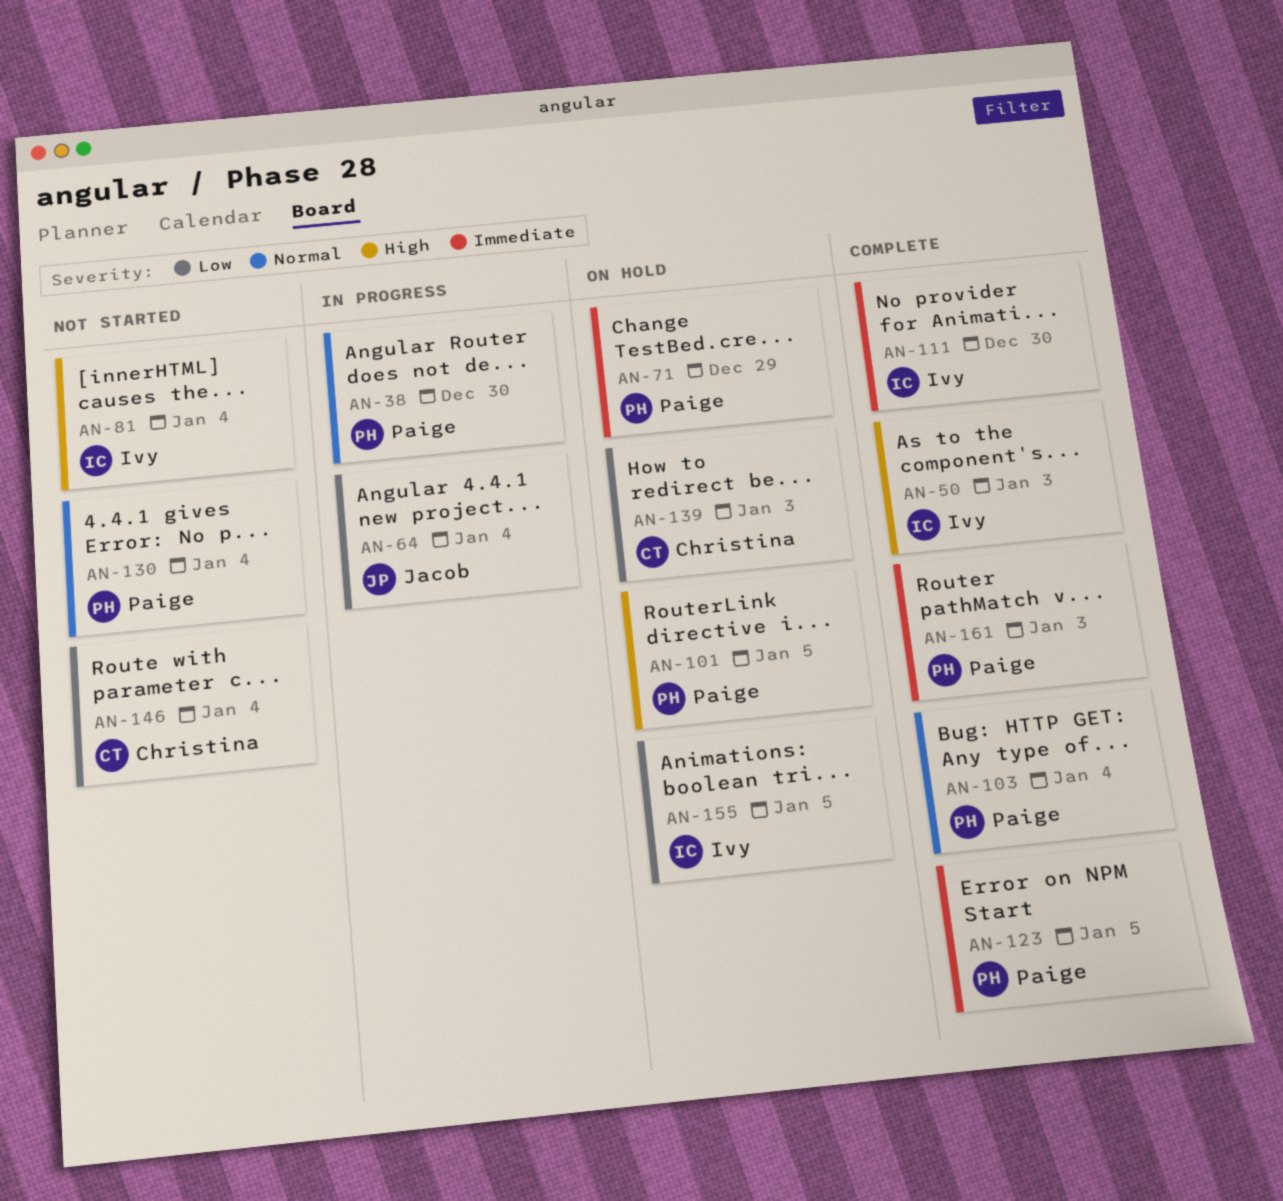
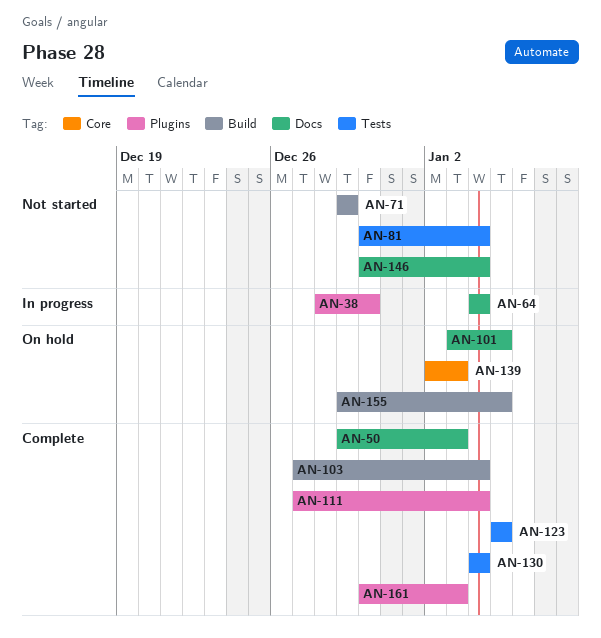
AN-71, status: On hold -> Not started
AN-111, due: Dec 30 -> Jan 4
AN-130, status: Not started -> Complete

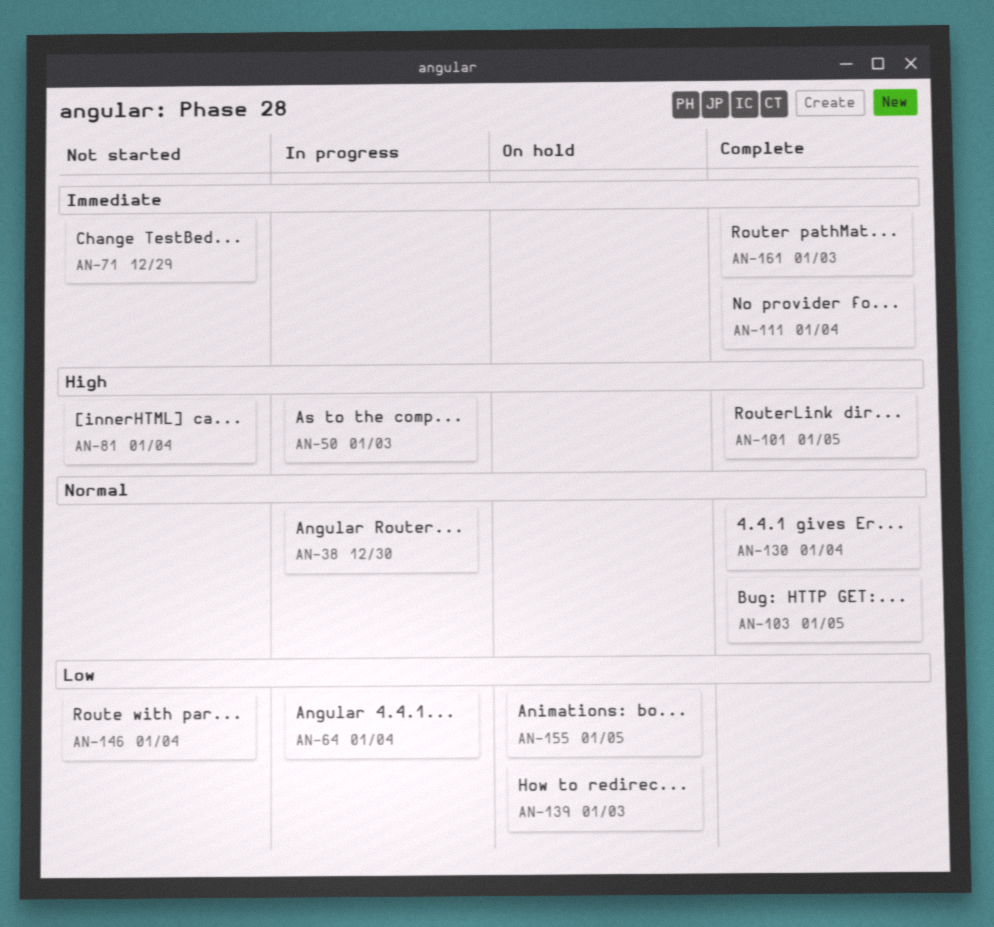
AN-50, status: Complete -> In progress
AN-101, status: On hold -> Complete
AN-103, due: Jan 4 -> Jan 5
AN-123: present -> none

